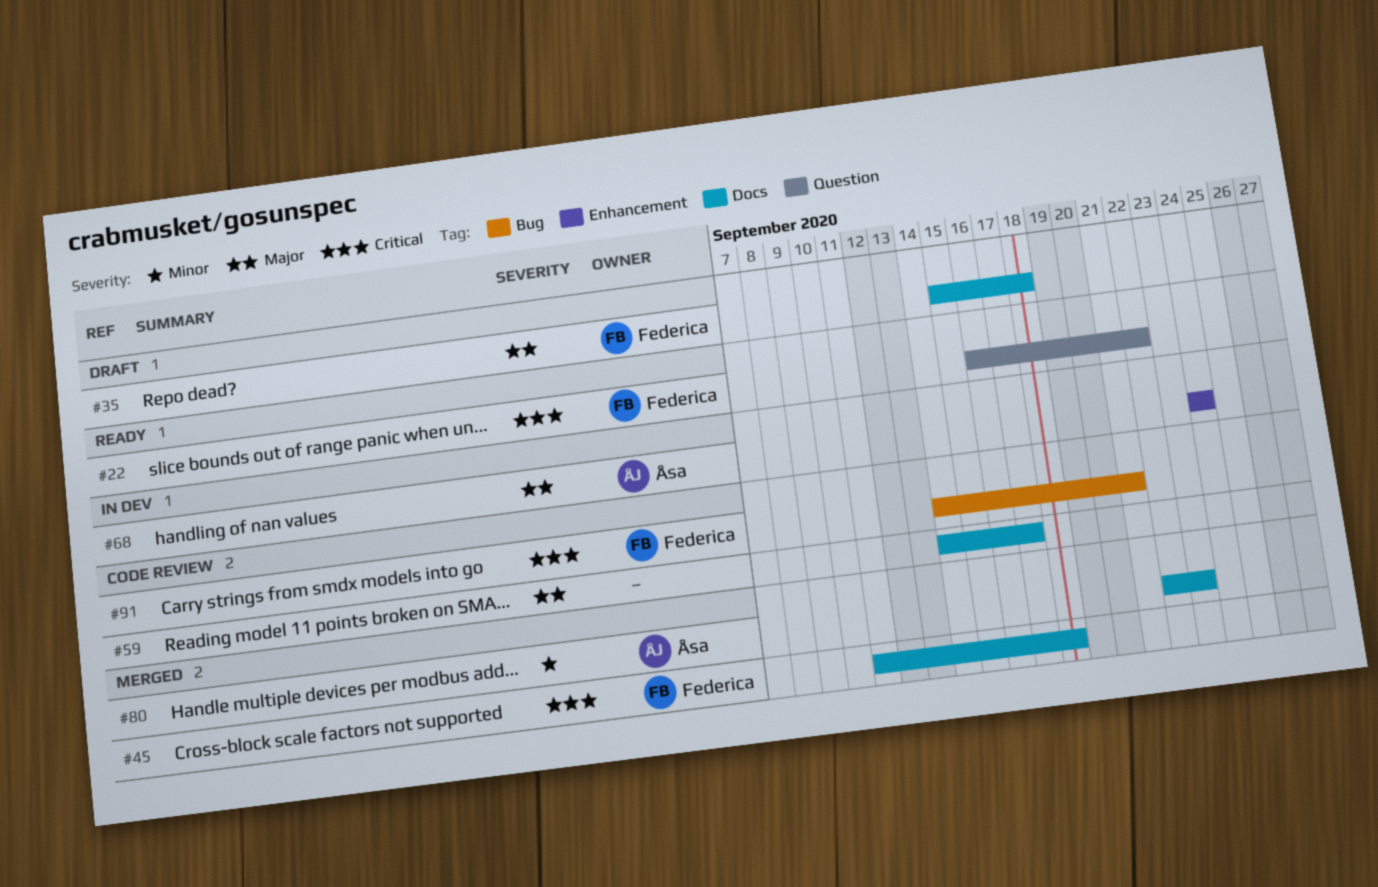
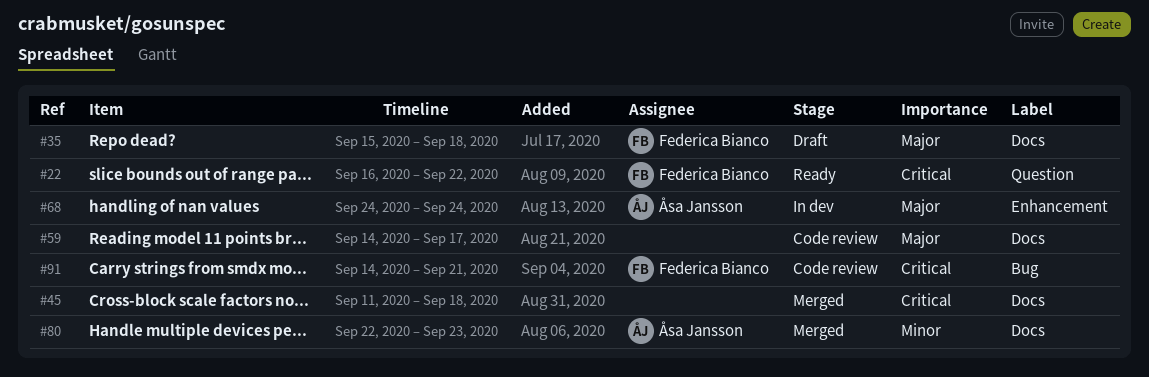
#45, owner: Federica Bianco -> none

